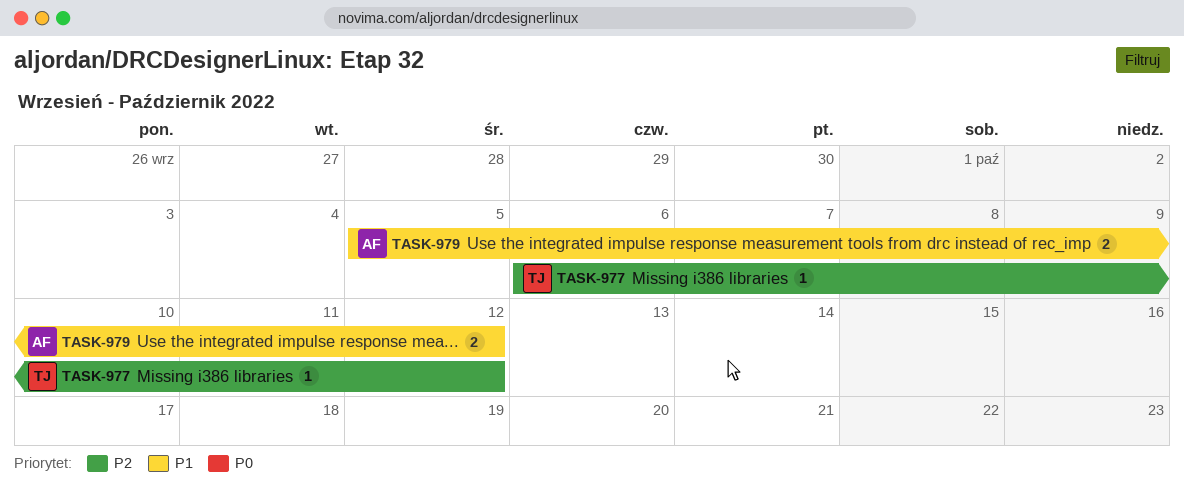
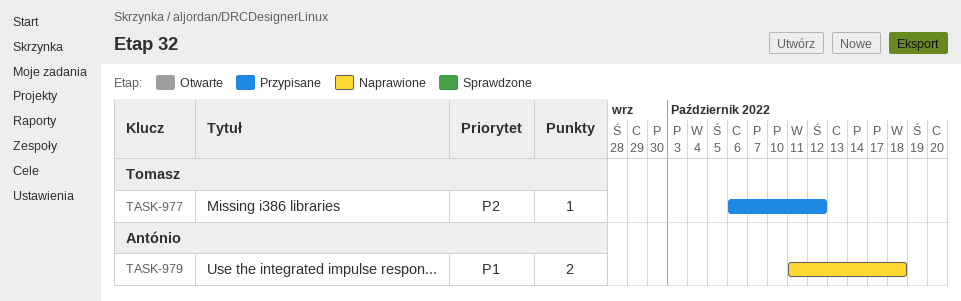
TASK-979, start: Oct 5 -> Oct 11
TASK-979, due: Oct 12 -> Oct 18

